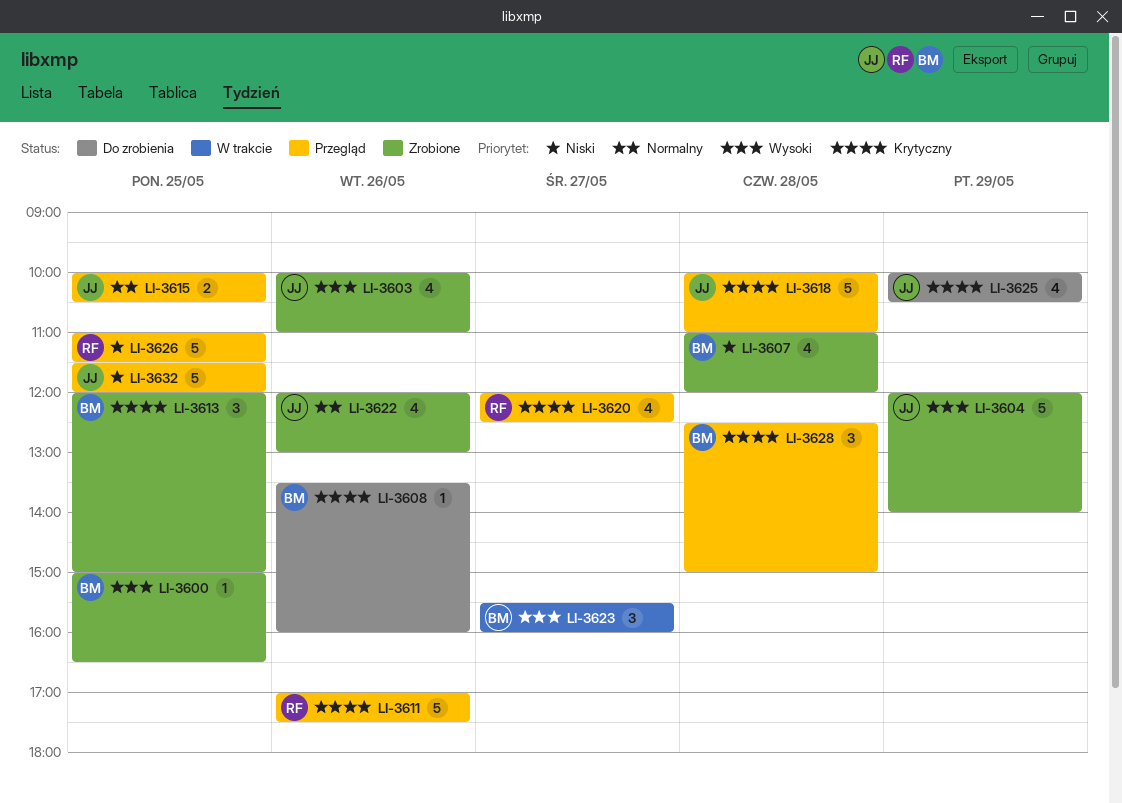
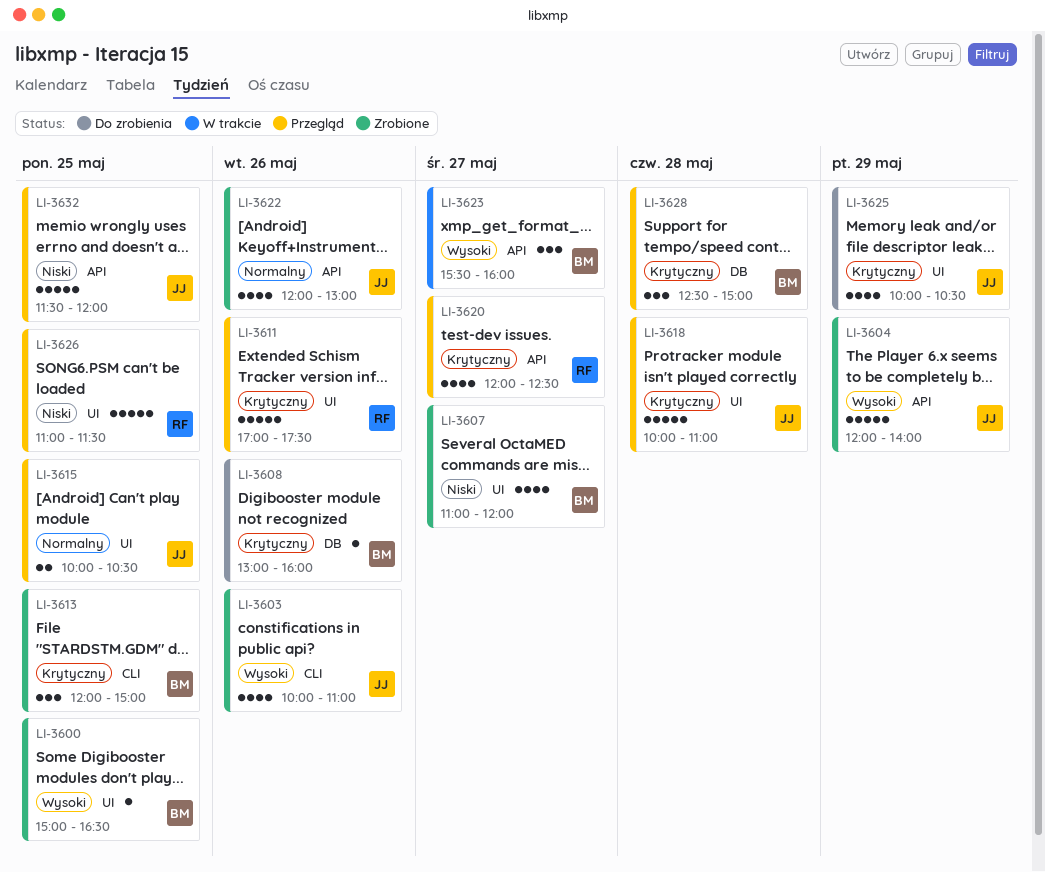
LI-3607, day: May 28 -> May 27
LI-3608, begins: 13:30 -> 13:00

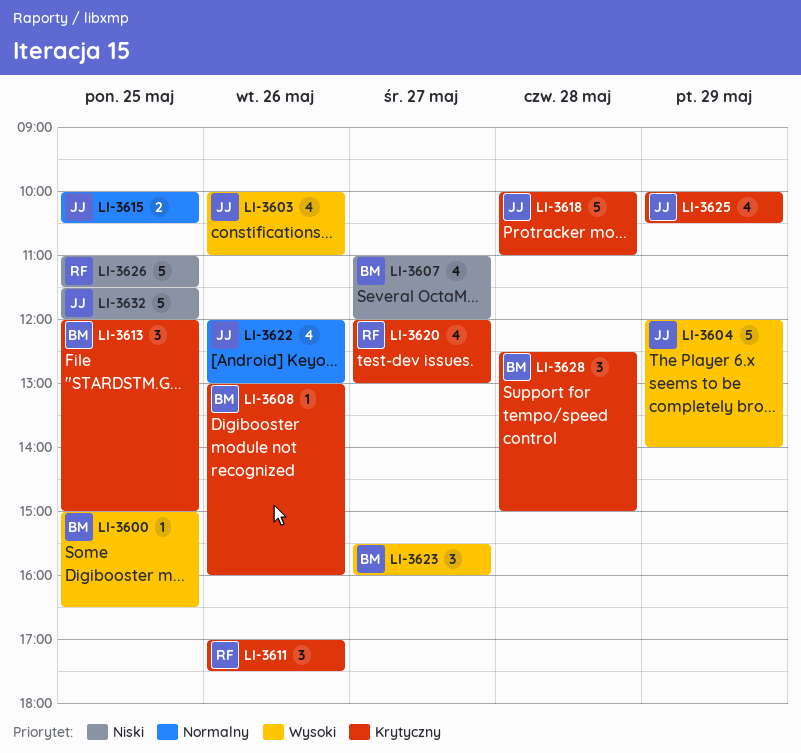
LI-3611, estimate: 5 -> 3
LI-3620, ends: 12:30 -> 13:00

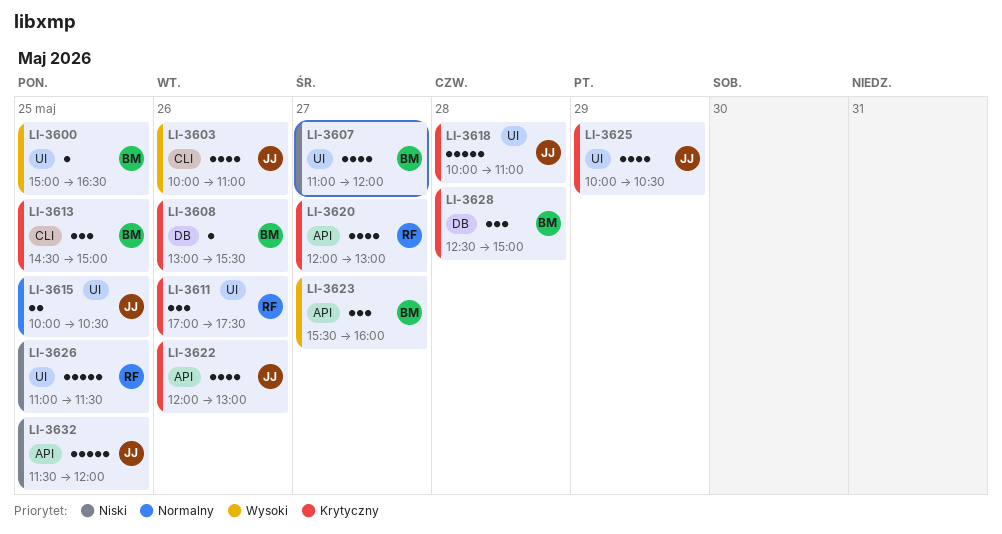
LI-3604: present -> none
LI-3608, ends: 16:00 -> 15:30
LI-3613, begins: 12:00 -> 14:30
LI-3622, priority: Normalny -> Krytyczny

